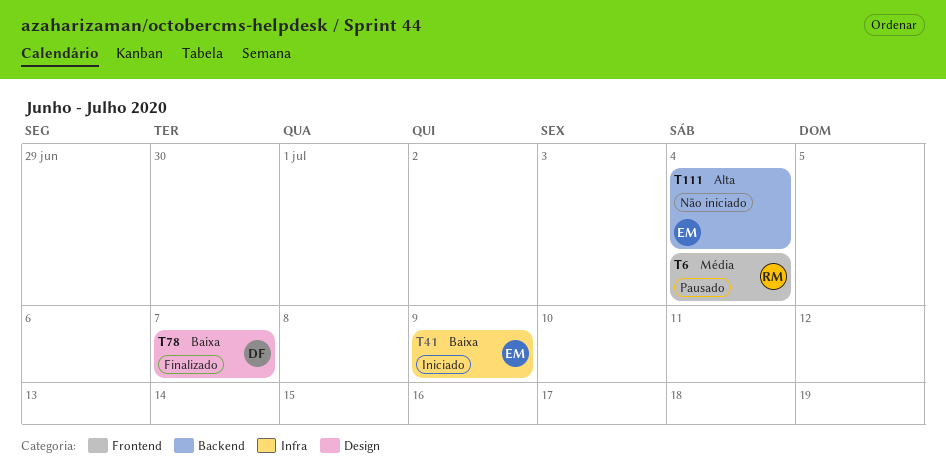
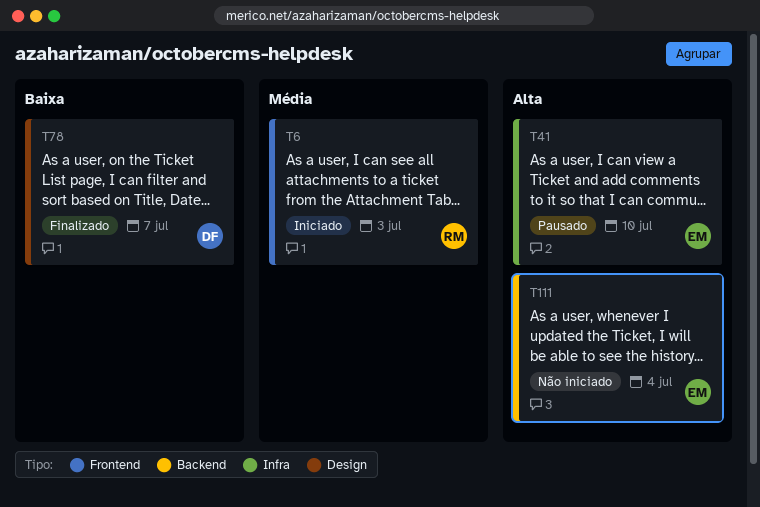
T6, status: Pausado -> Iniciado
T6, due: Jul 4 -> Jul 3
T41, status: Iniciado -> Pausado
T41, priority: Baixa -> Alta
T41, due: Jul 9 -> Jul 10

